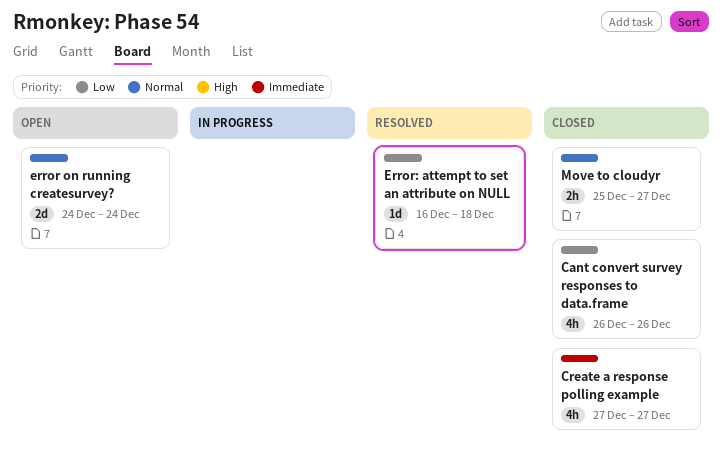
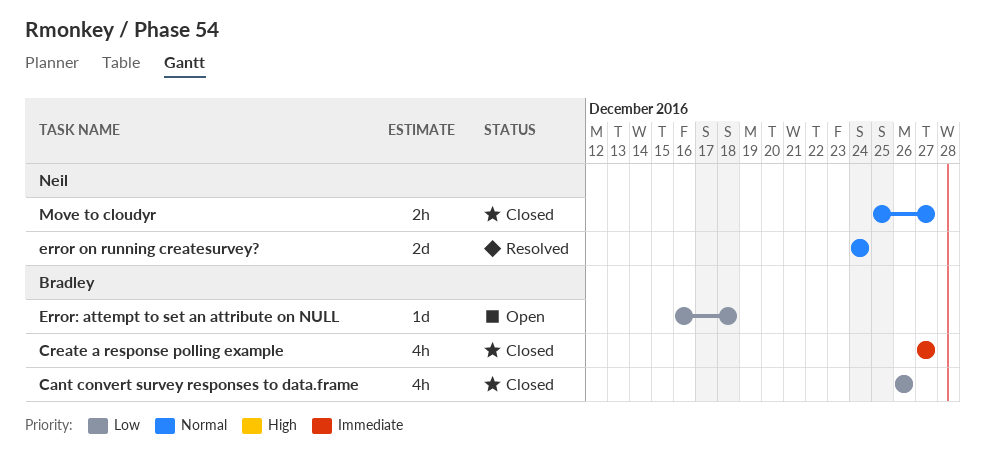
error on running createsurvey?, status: Open -> Resolved
Error: attempt to set an attribute on NULL, status: Resolved -> Open

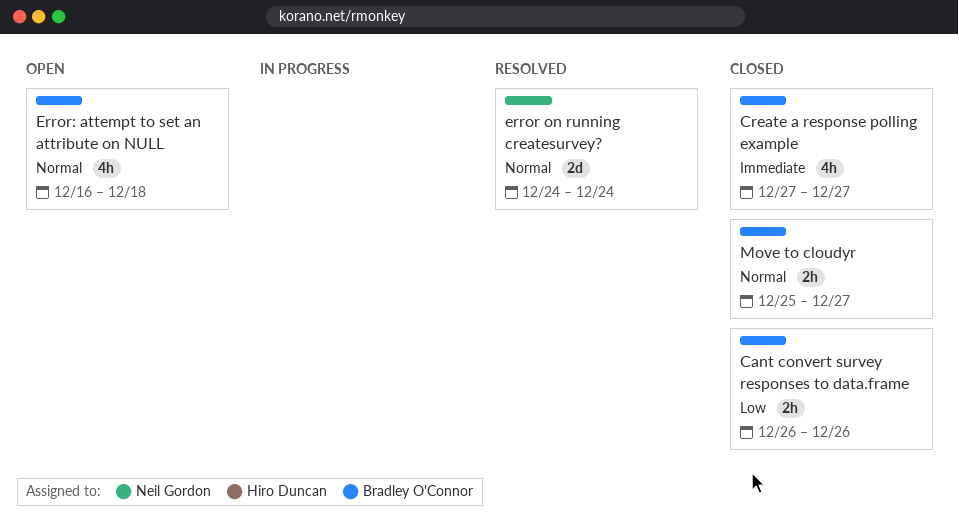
Cant convert survey responses to data.frame, estimate: 4h -> 2h
Error: attempt to set an attribute on NULL, priority: Low -> Normal
Error: attempt to set an attribute on NULL, estimate: 1d -> 4h
Move to cloudyr, owner: Neil Gordon -> Bradley O'Connor

